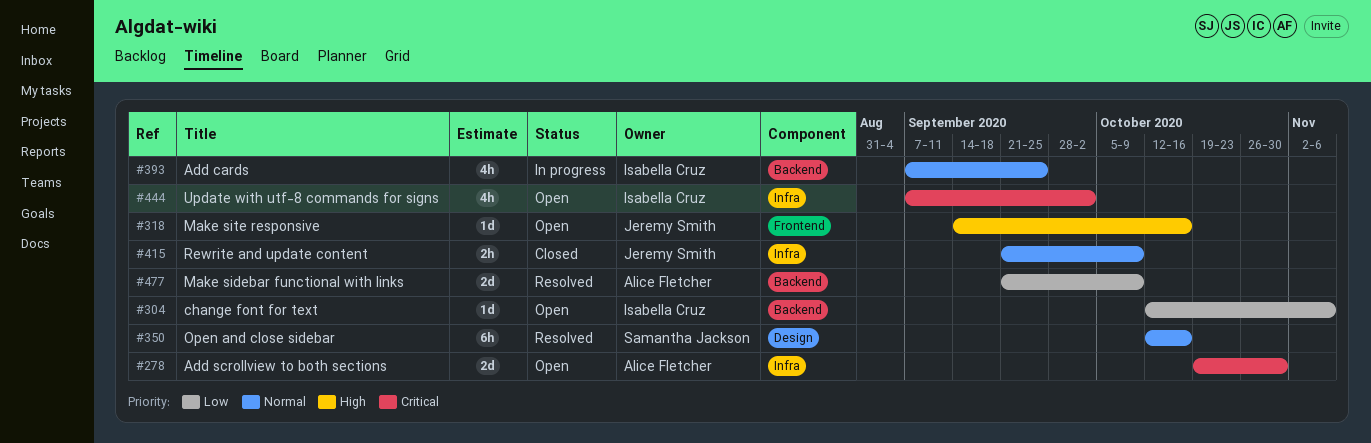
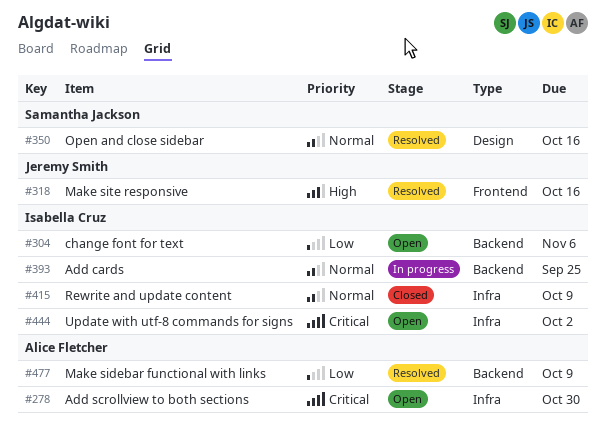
#318, status: Open -> Resolved
#415, owner: Jeremy Smith -> Isabella Cruz

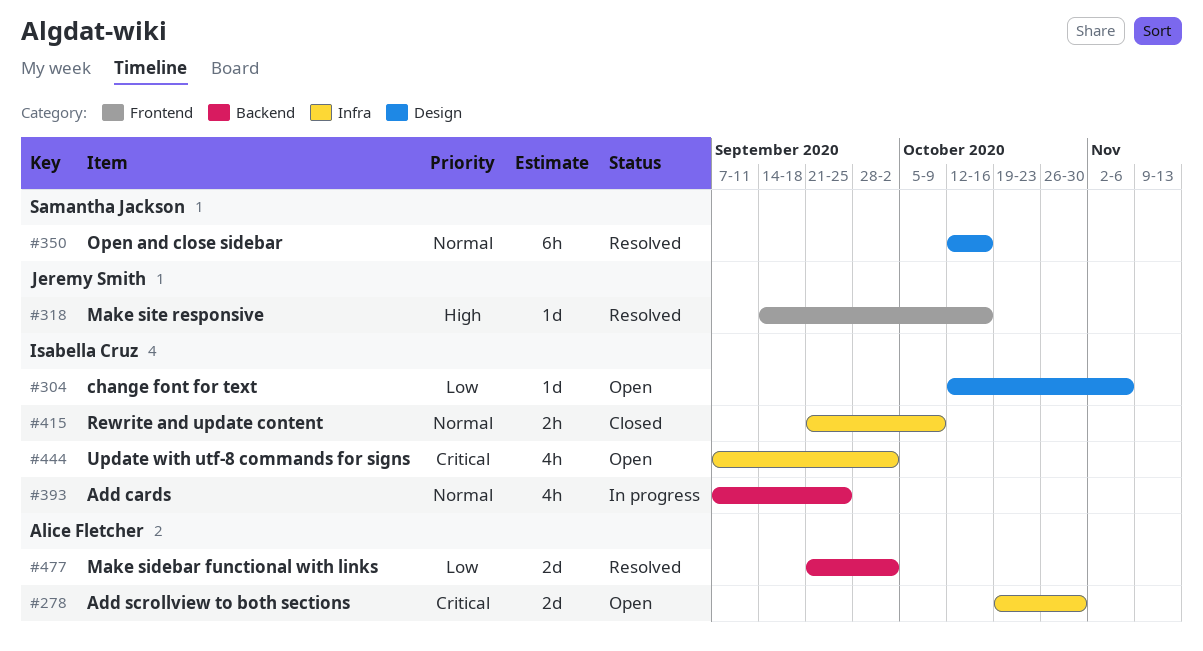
#304, label: Backend -> Design
#477, due: Oct 9 -> Oct 2

